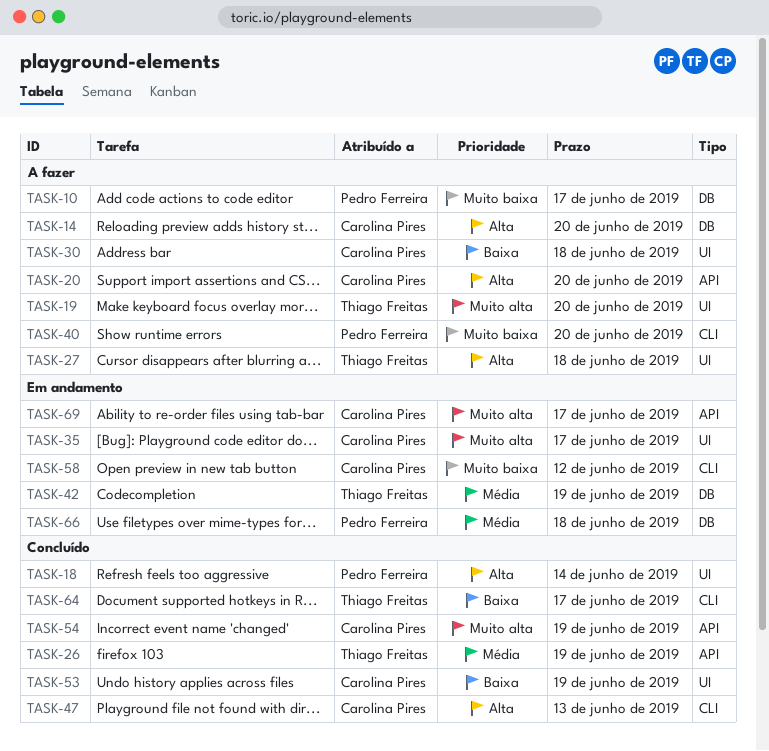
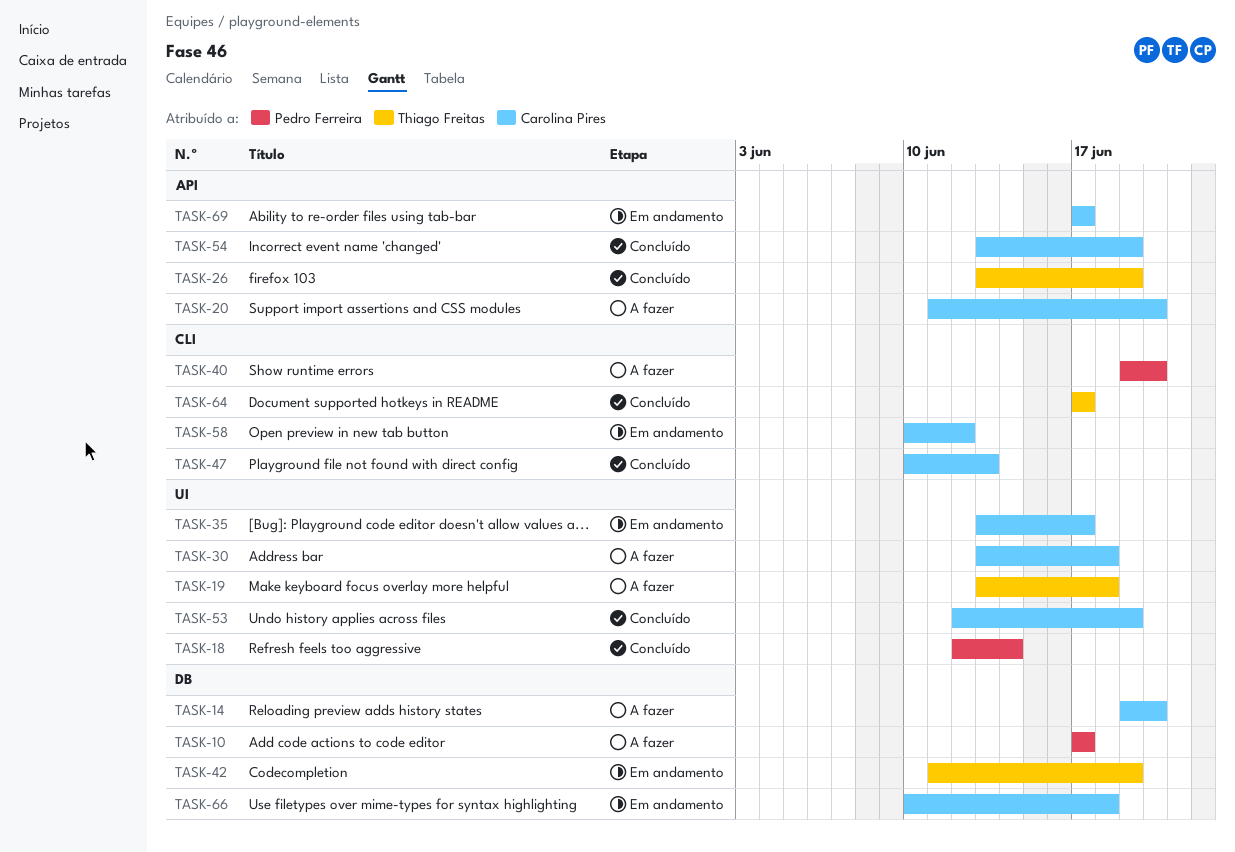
TASK-19, due: Jun 20 -> Jun 18
TASK-27: present -> none
TASK-66, owner: Pedro Ferreira -> Carolina Pires

